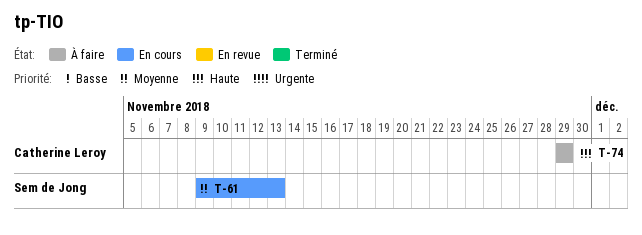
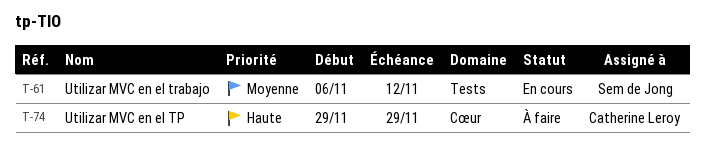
T-61, start: Nov 9 -> Nov 6
T-61, due: Nov 13 -> Nov 12

